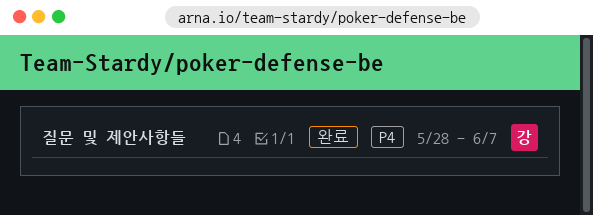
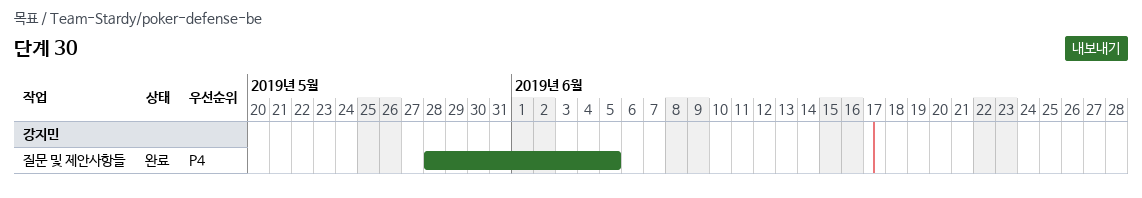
질문 및 제안사항들, due: Jun 7 -> Jun 5

